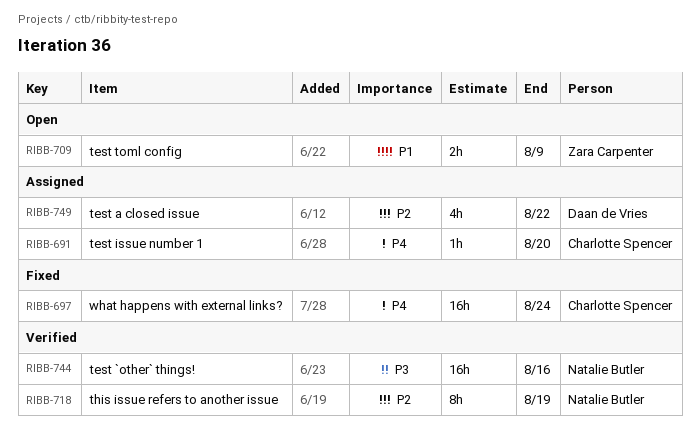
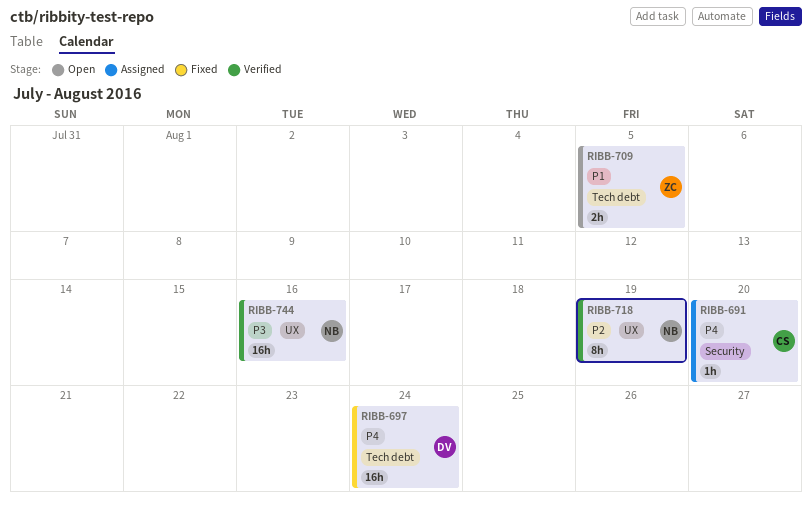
RIBB-697, owner: Charlotte Spencer -> Daan de Vries
RIBB-709, due: Aug 9 -> Aug 5
RIBB-749: present -> none

